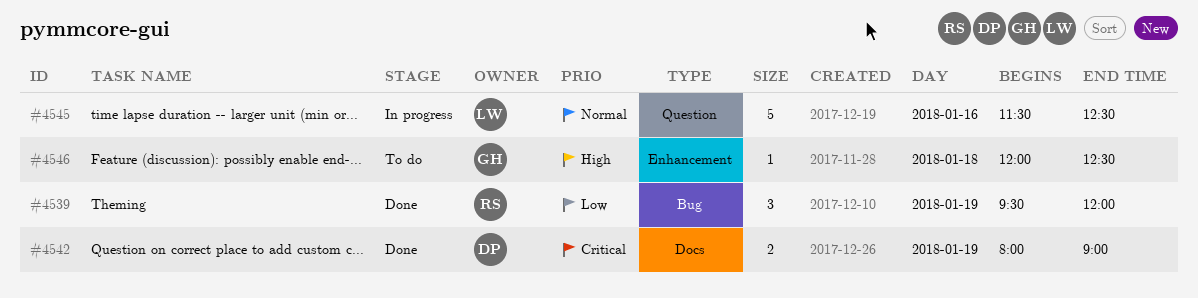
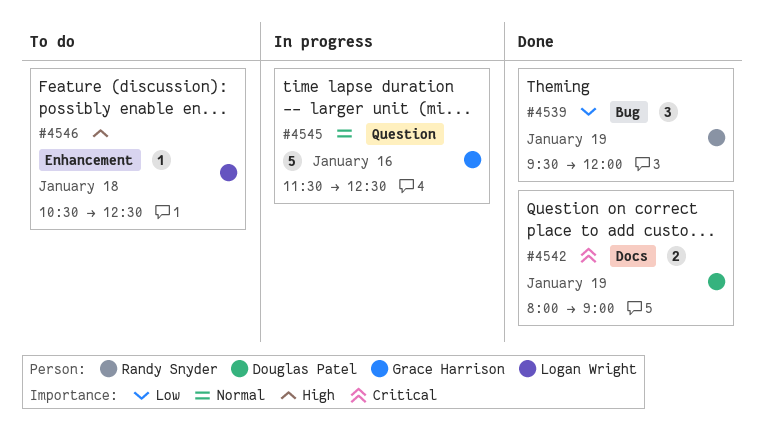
#4545, owner: Logan Wright -> Grace Harrison
#4546, owner: Grace Harrison -> Logan Wright
#4546, begins: 12:00 -> 10:30

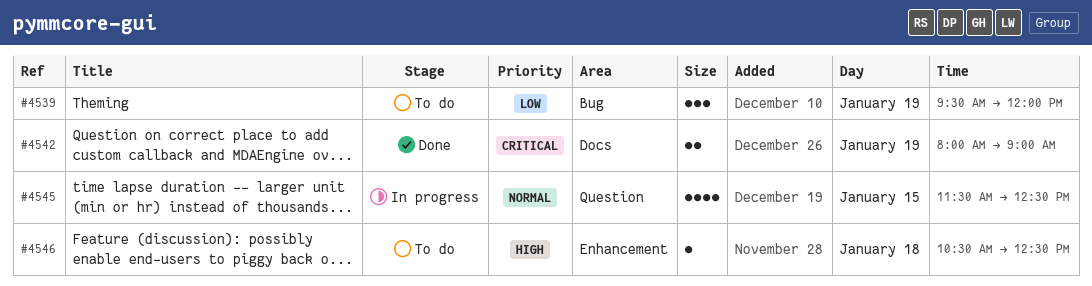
#4539, status: Done -> To do
#4545, estimate: 5 -> 4
#4545, day: Jan 16 -> Jan 15

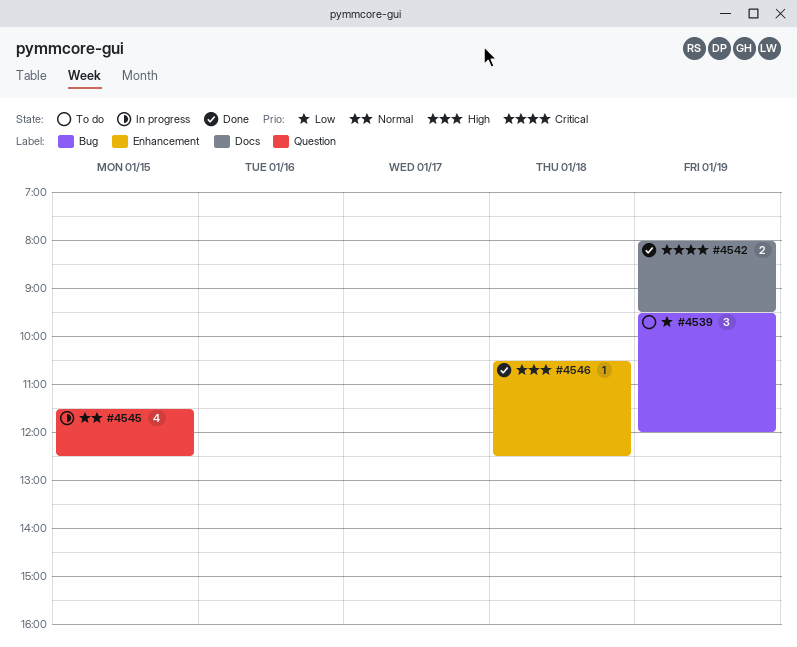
#4542, ends: 09:00 -> 09:30
#4546, status: To do -> Done

